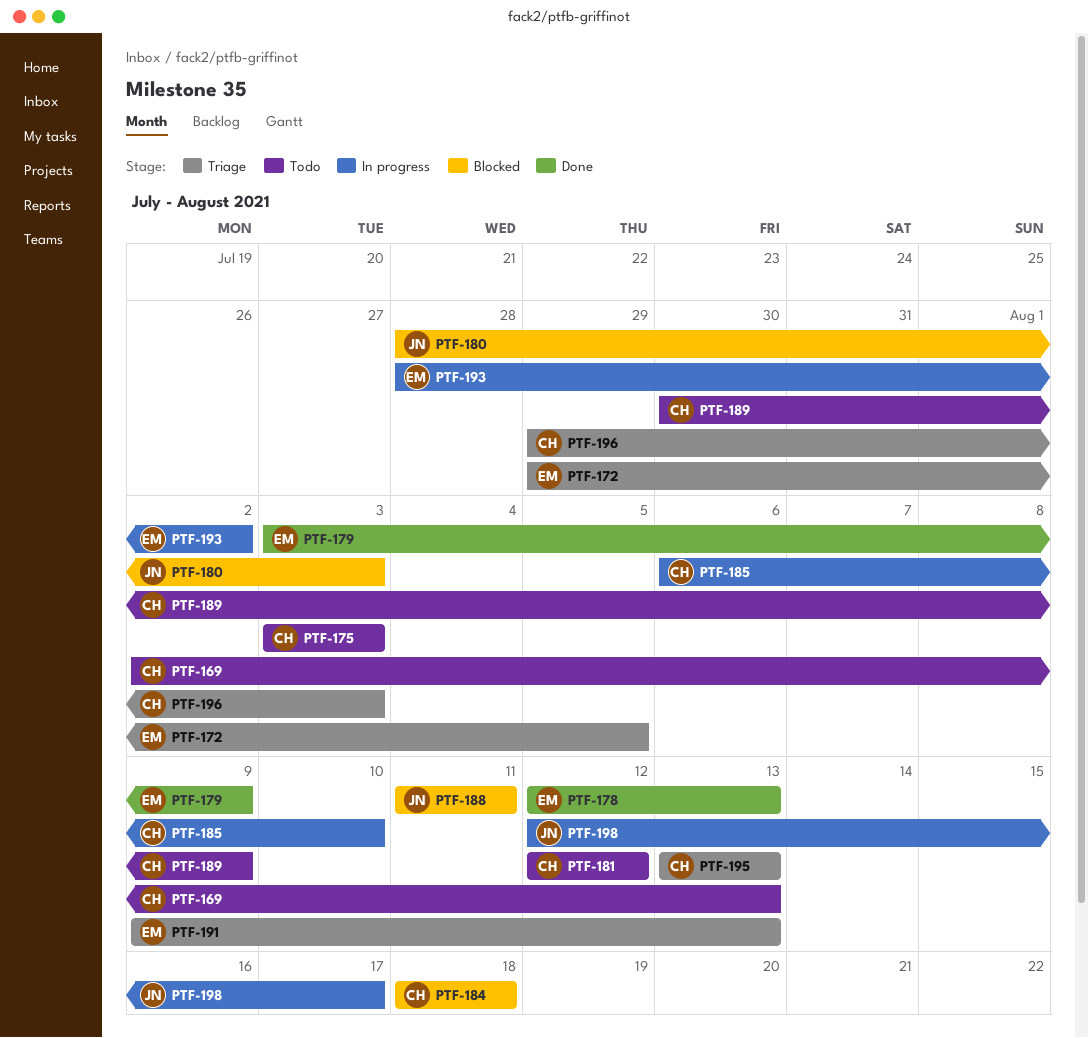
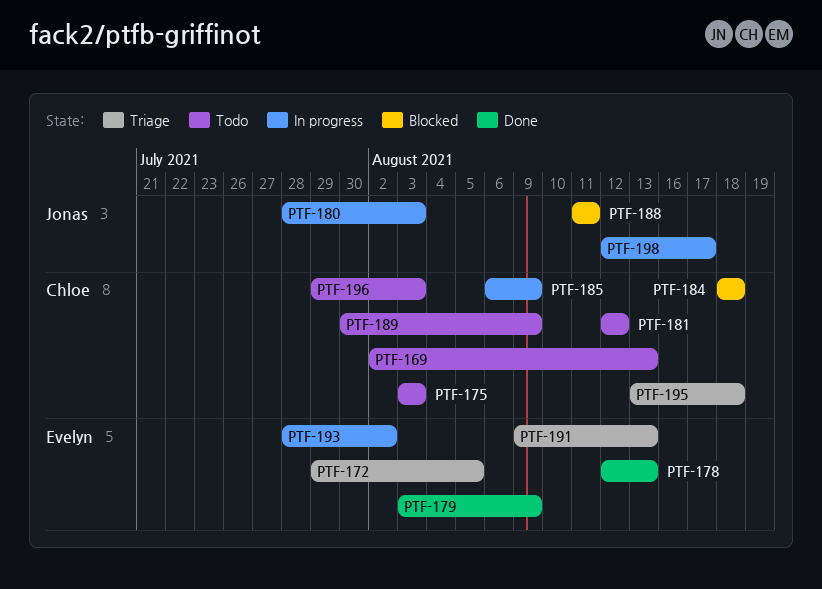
PTF-180, status: Blocked -> In progress
PTF-185, due: Aug 10 -> Aug 9
PTF-195, due: Aug 13 -> Aug 18
PTF-196, status: Triage -> Todo

